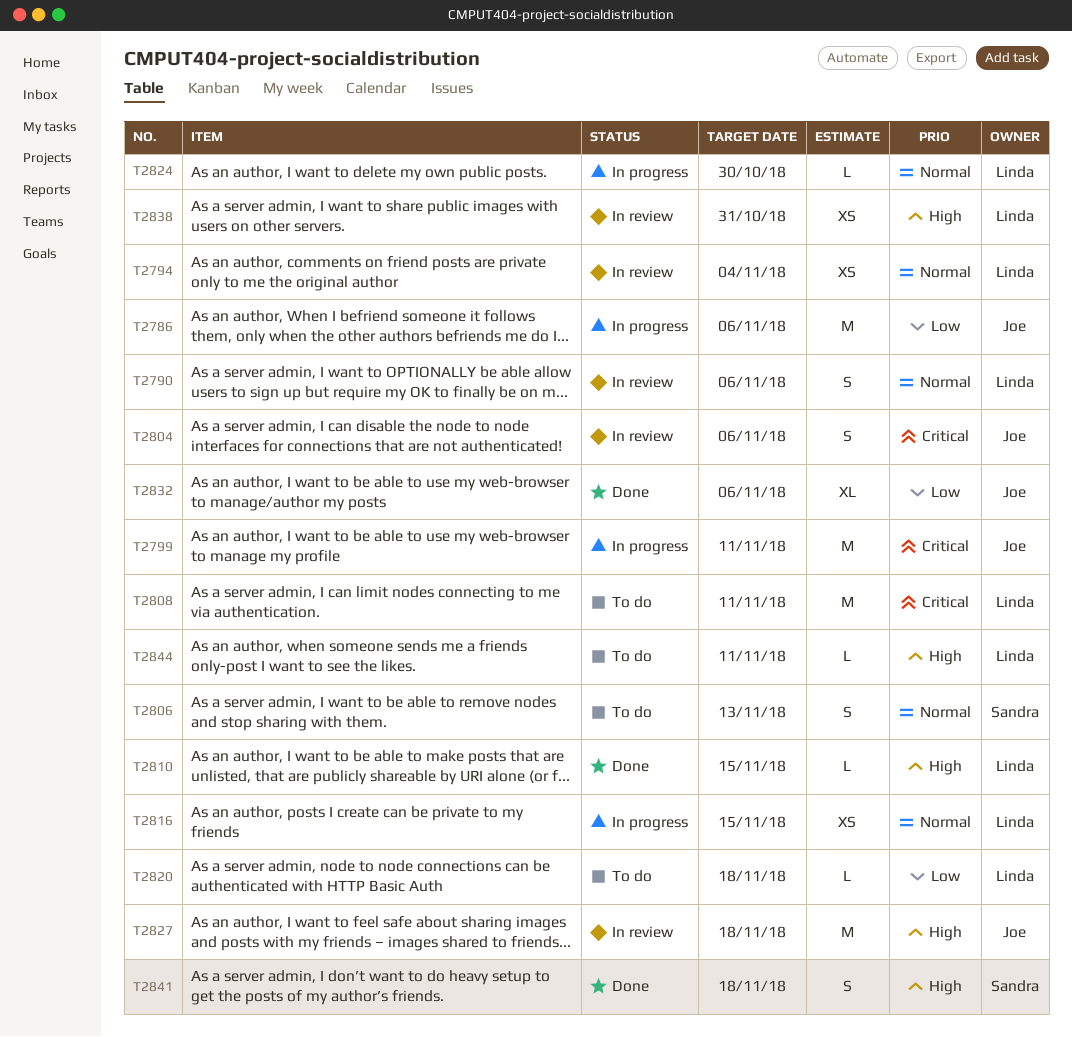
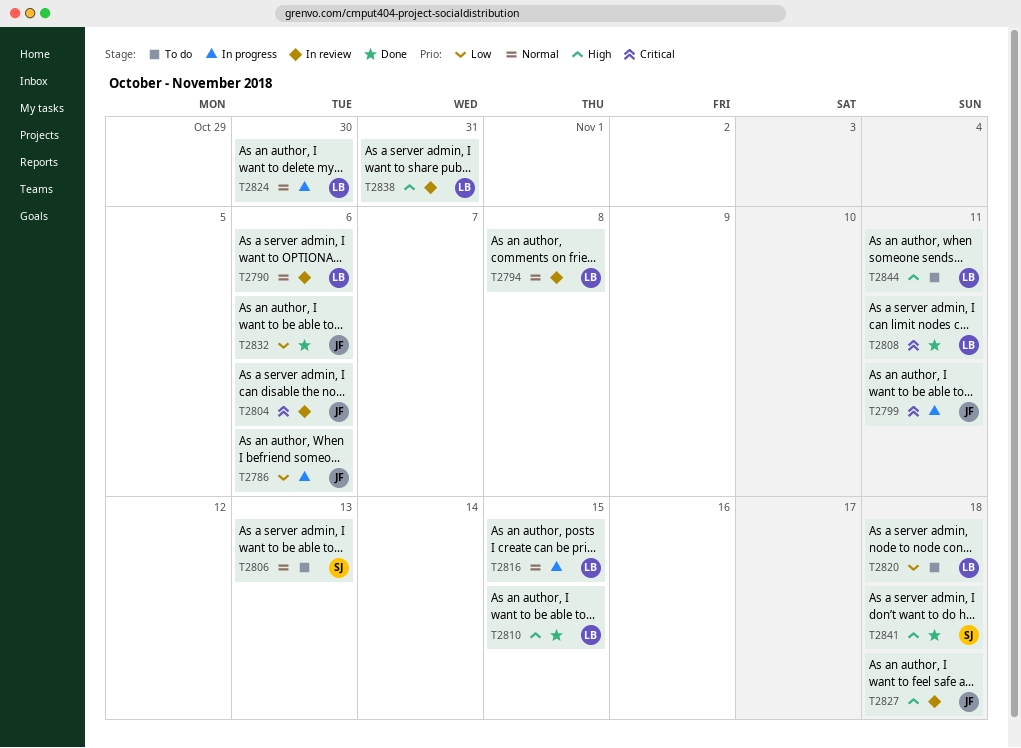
T2794, due: Nov 4 -> Nov 8
T2808, status: To do -> Done

